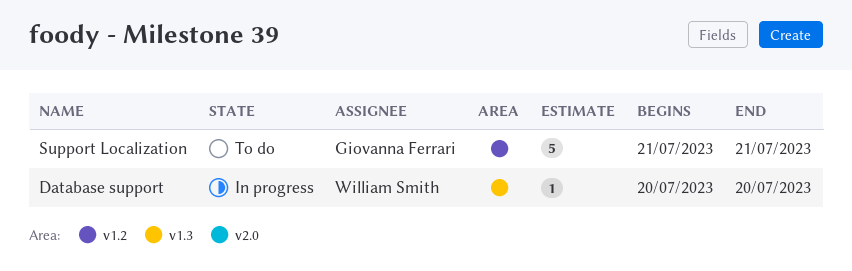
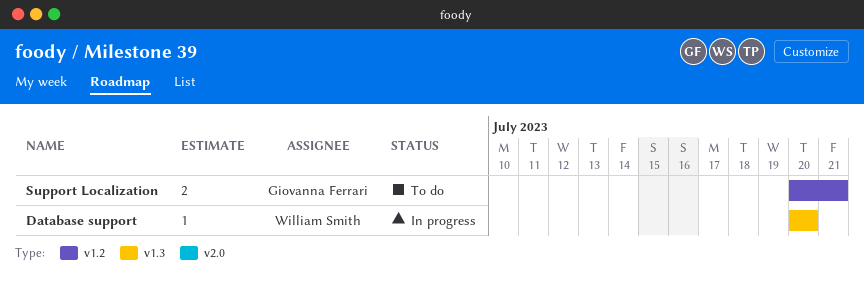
Support Localization, estimate: 5 -> 2
Support Localization, start: Jul 21 -> Jul 20

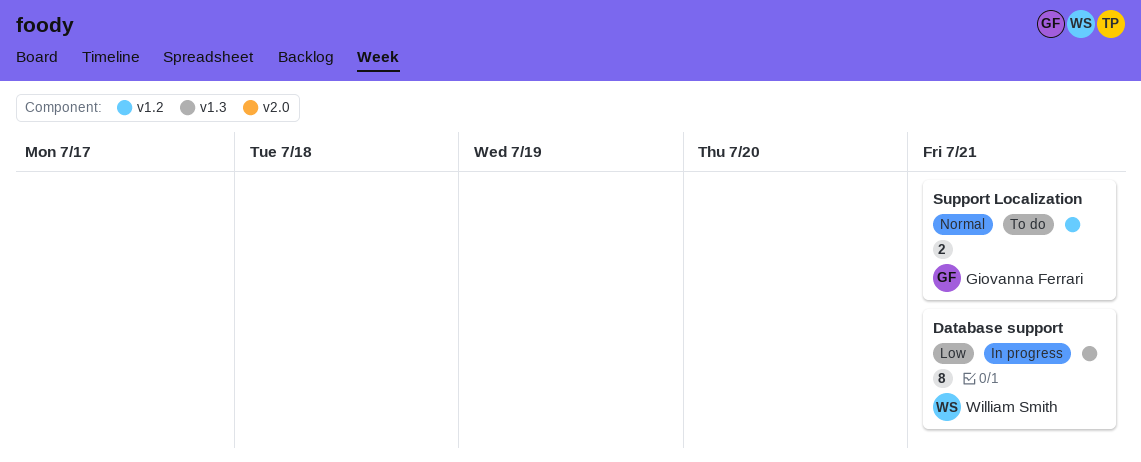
Database support, estimate: 1 -> 8
Database support, due: Jul 20 -> Jul 21

